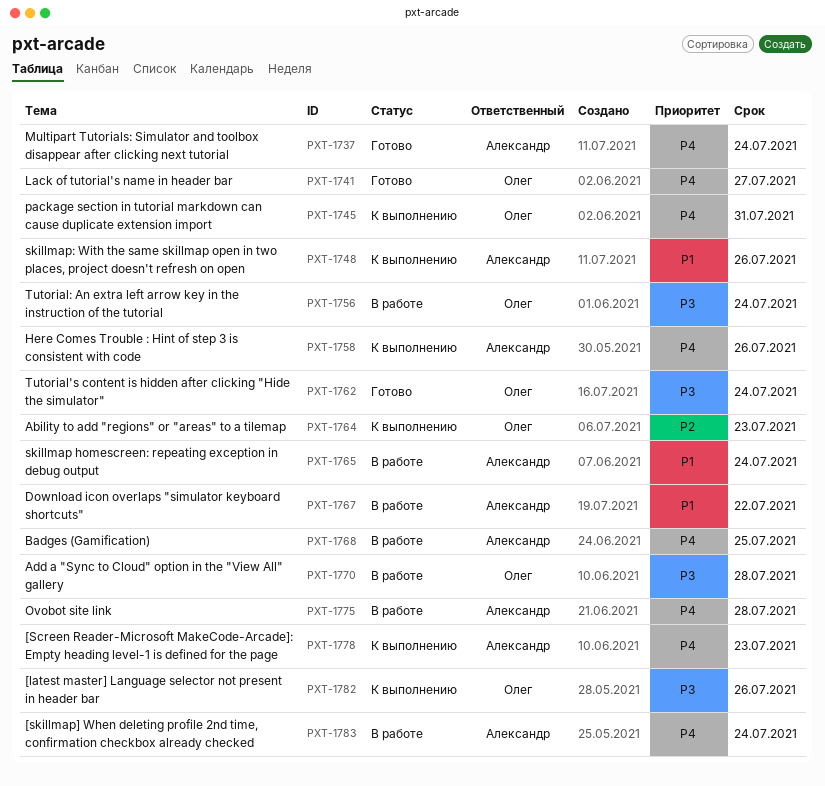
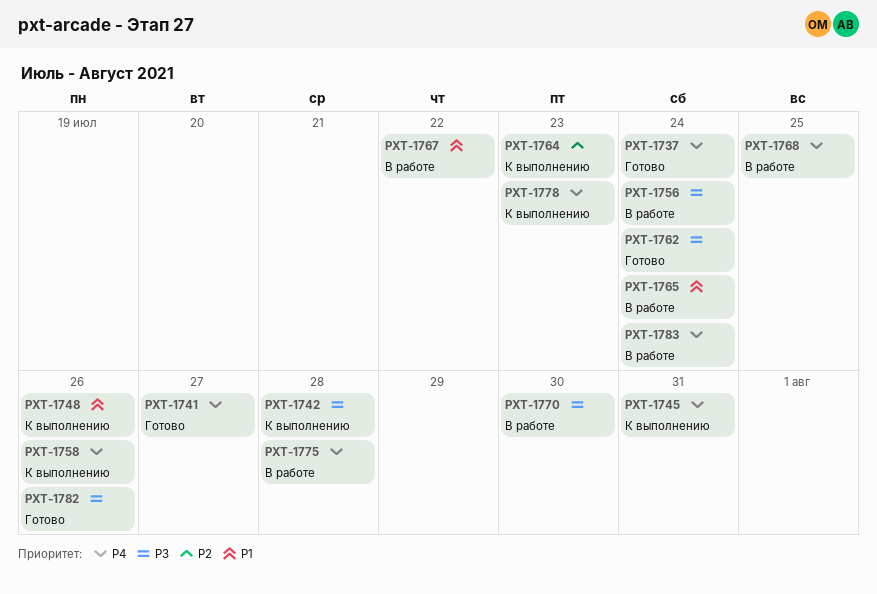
PXT-1742: none -> present
PXT-1770, due: Jul 28 -> Jul 30
PXT-1782, status: К выполнению -> Готово

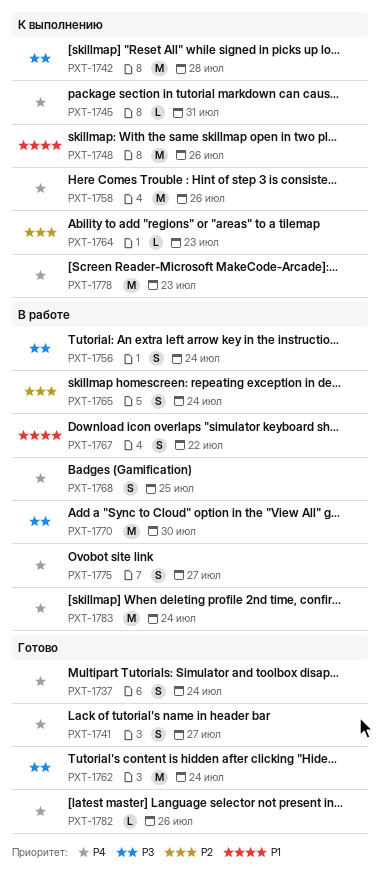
PXT-1765, priority: P1 -> P2
PXT-1775, due: Jul 28 -> Jul 27
PXT-1782, priority: P3 -> P4

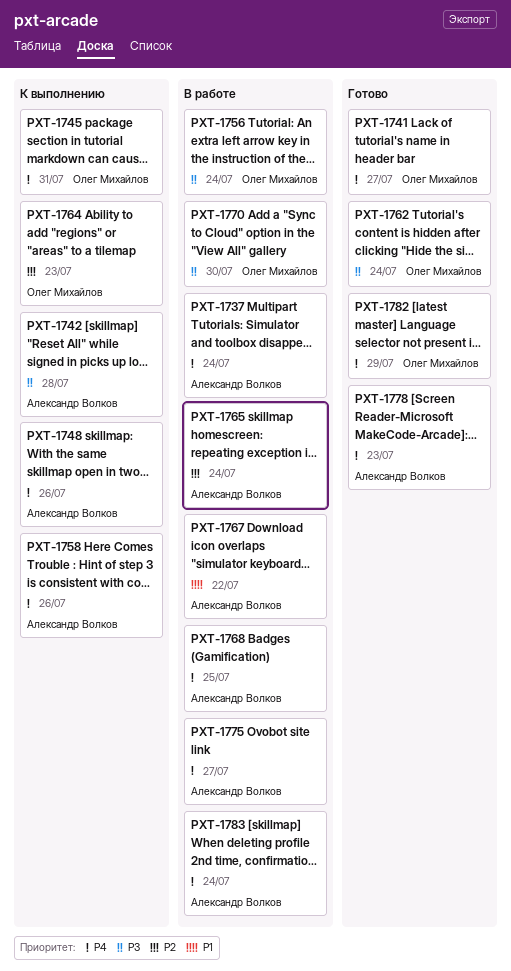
PXT-1737, status: Готово -> В работе
PXT-1748, priority: P1 -> P4
PXT-1778, status: К выполнению -> Готово
PXT-1782, due: Jul 26 -> Jul 29

